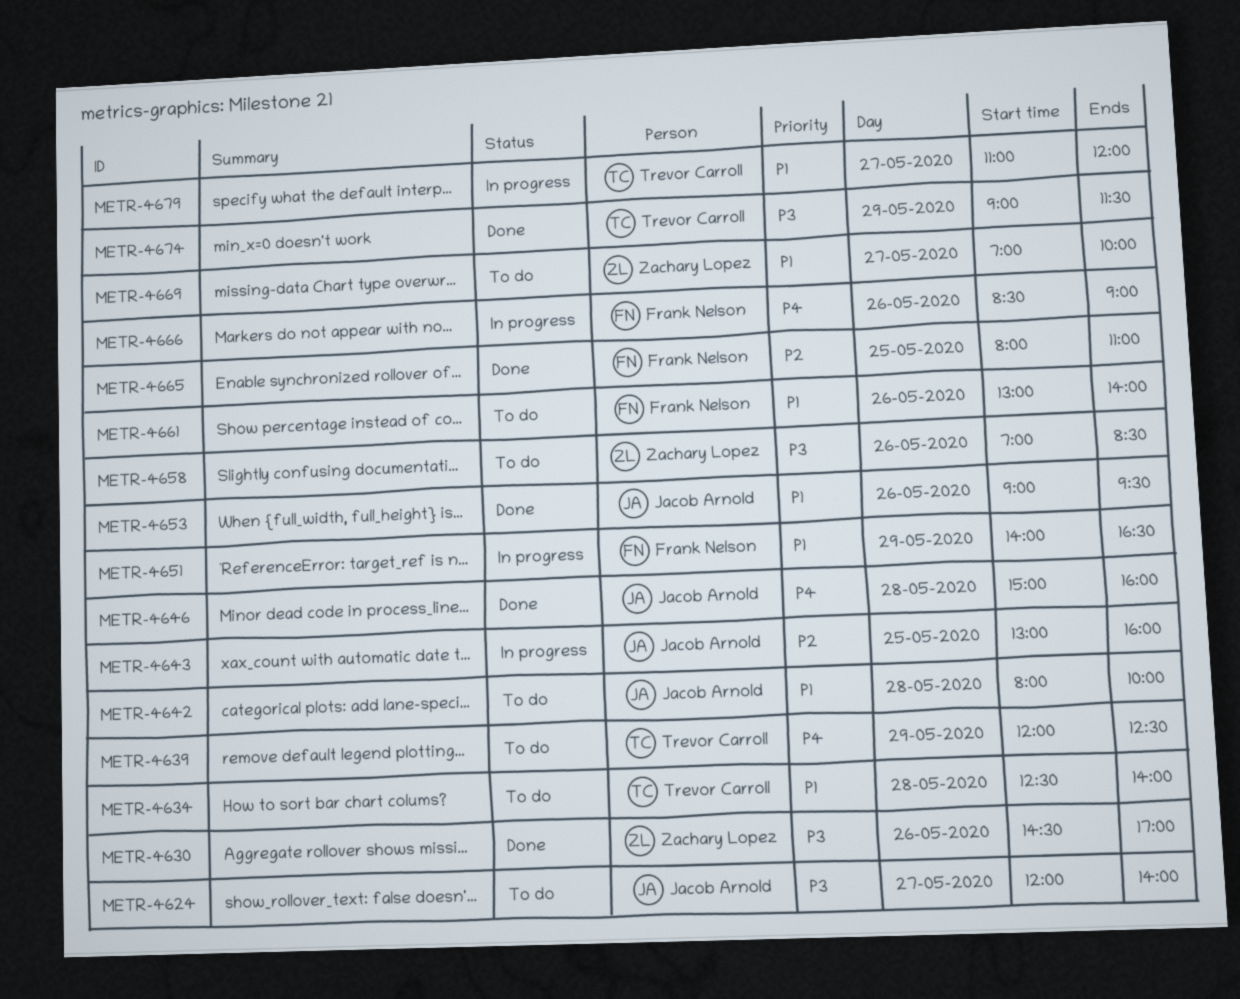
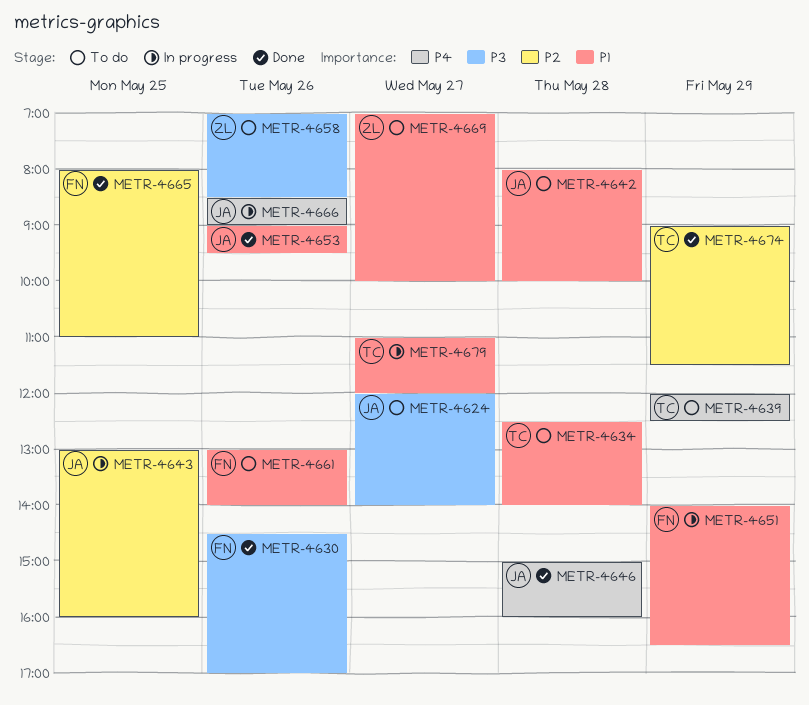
METR-4630, owner: Zachary Lopez -> Frank Nelson
METR-4666, owner: Frank Nelson -> Jacob Arnold
METR-4674, priority: P3 -> P2

